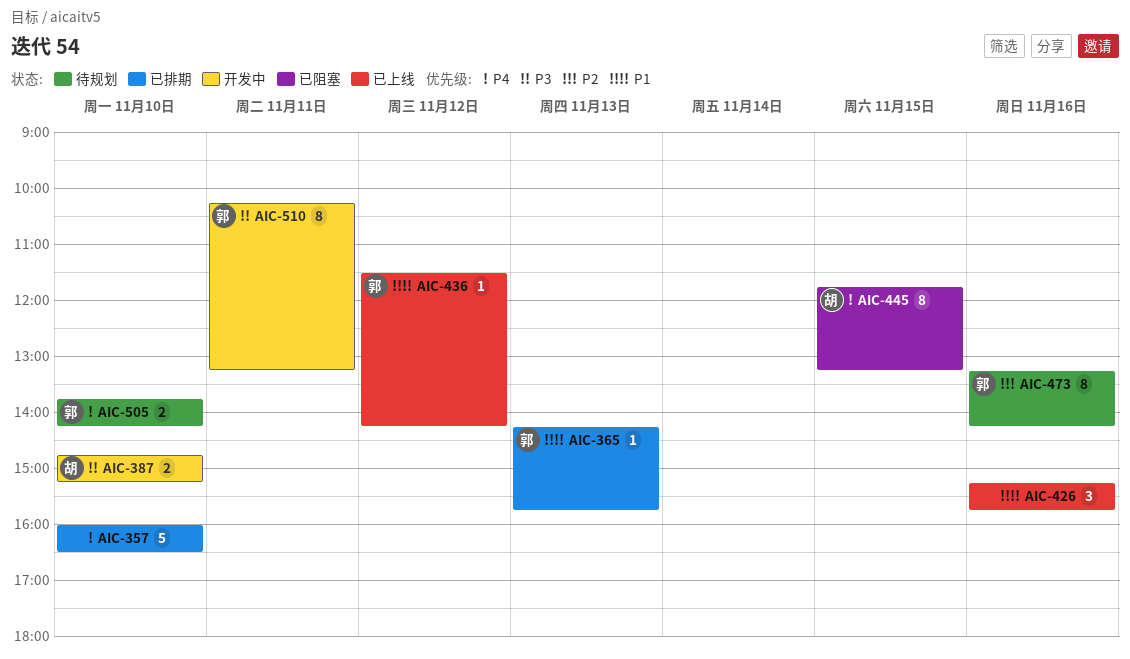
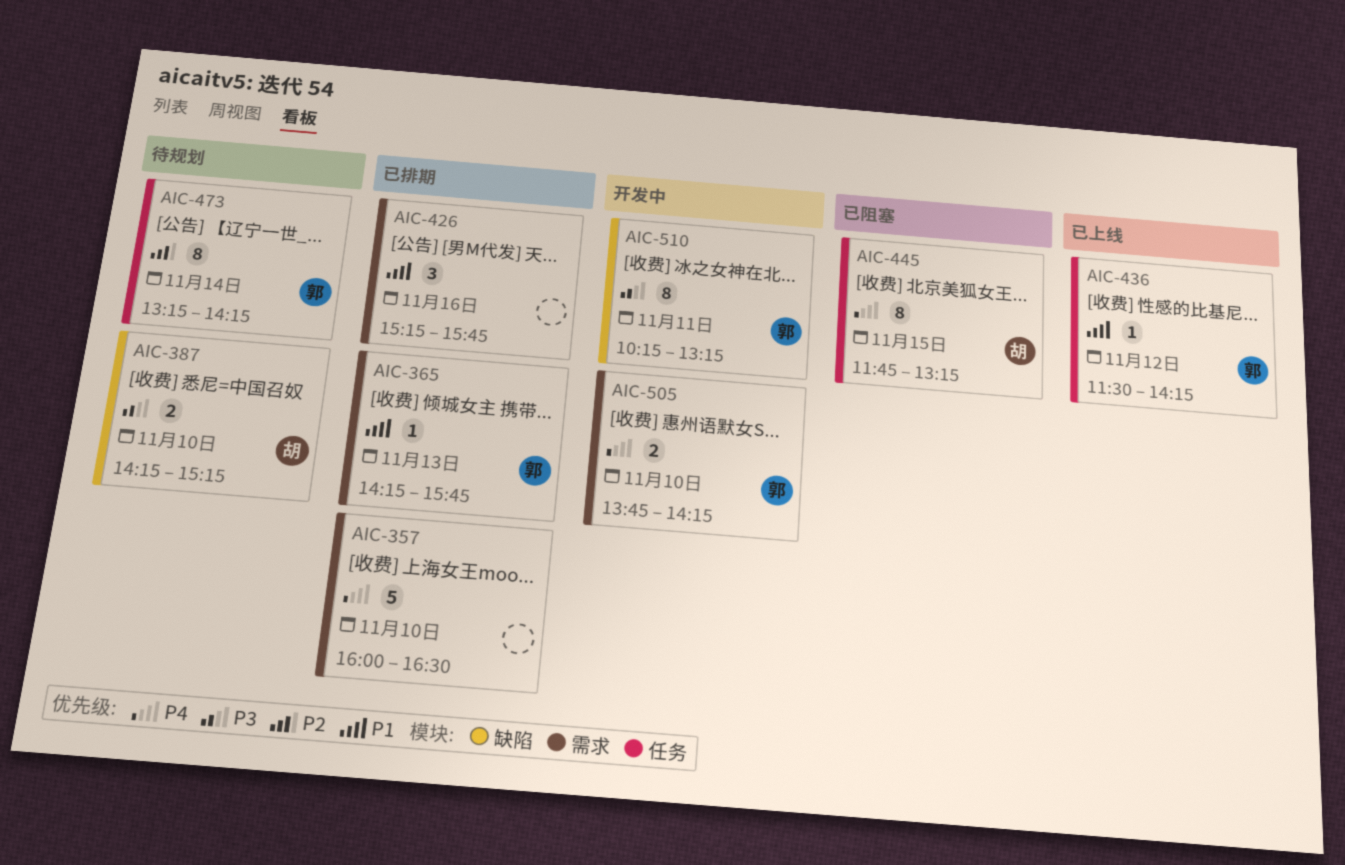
AIC-387, status: 开发中 -> 待规划
AIC-387, begins: 14:45 -> 14:15
AIC-426, status: 已上线 -> 已排期
AIC-473, day: Nov 16 -> Nov 14
AIC-505, status: 待规划 -> 开发中

